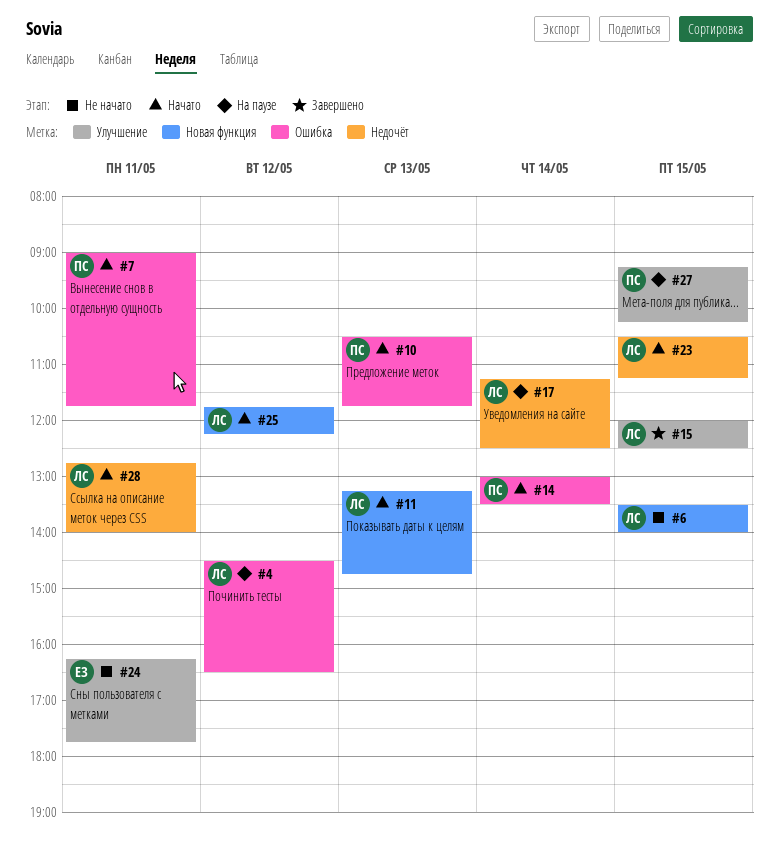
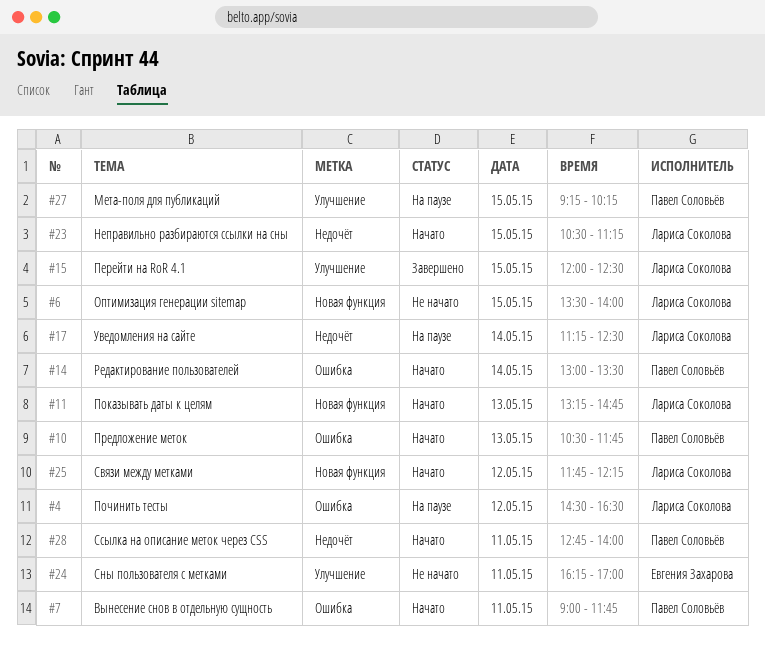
#24, ends: 17:45 -> 17:00
#28, owner: Лариса Соколова -> Павел Соловьёв

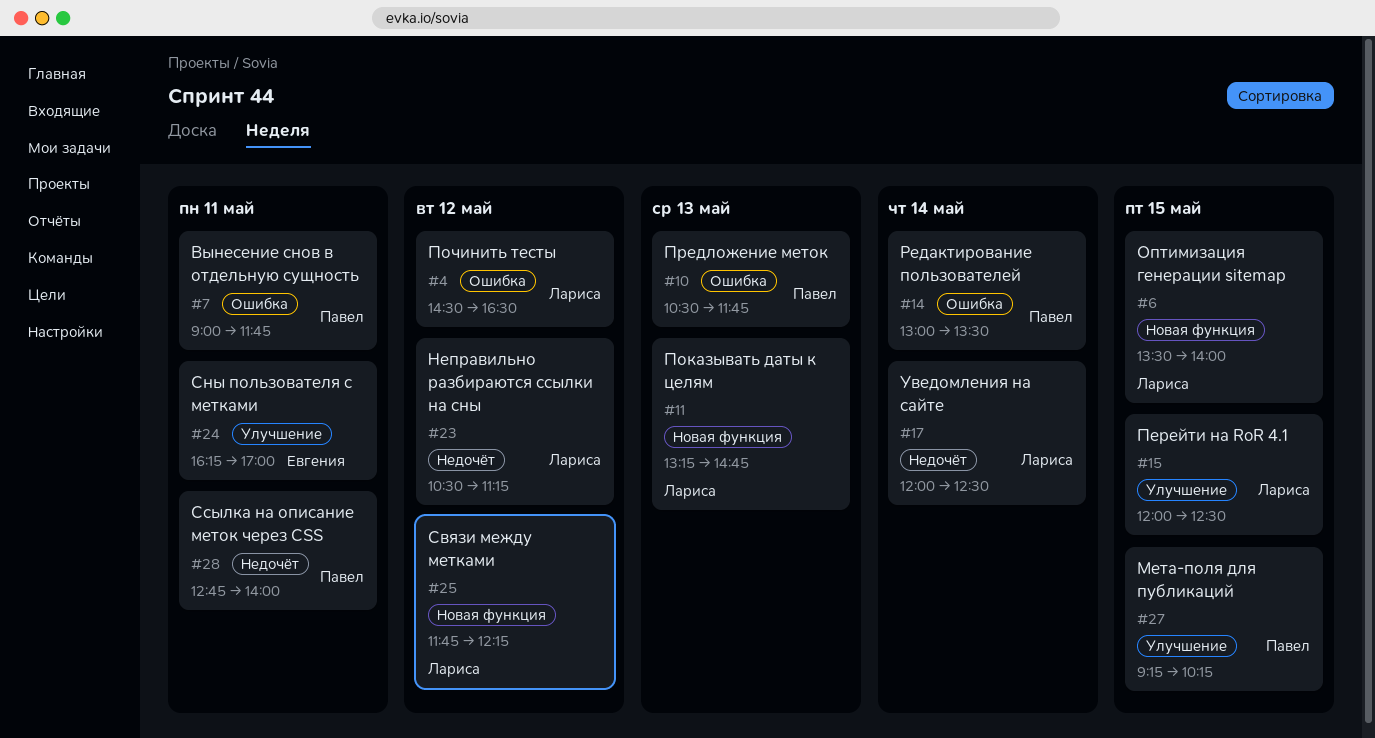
#17, begins: 11:15 -> 12:00
#23, day: May 15 -> May 12

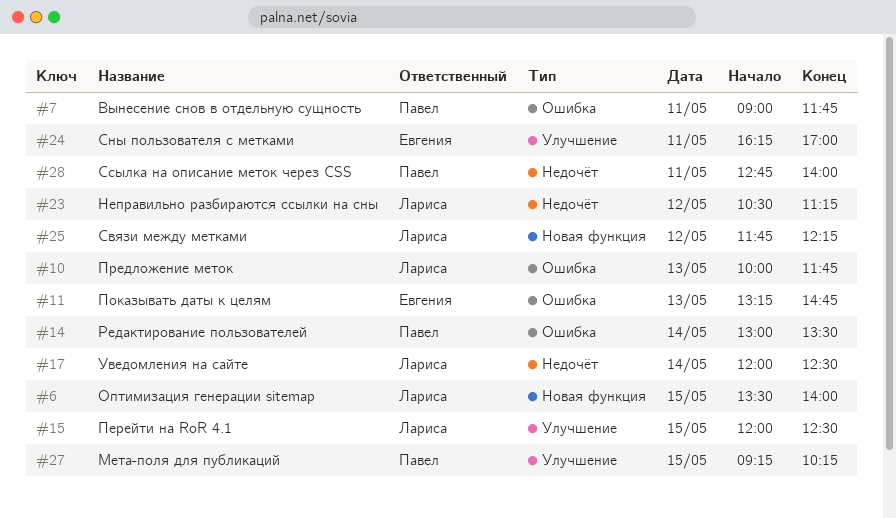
#4: present -> none
#10, owner: Павел -> Лариса
#10, begins: 10:30 -> 10:00
#11, owner: Лариса -> Евгения
#11, label: Новая функция -> Ошибка

